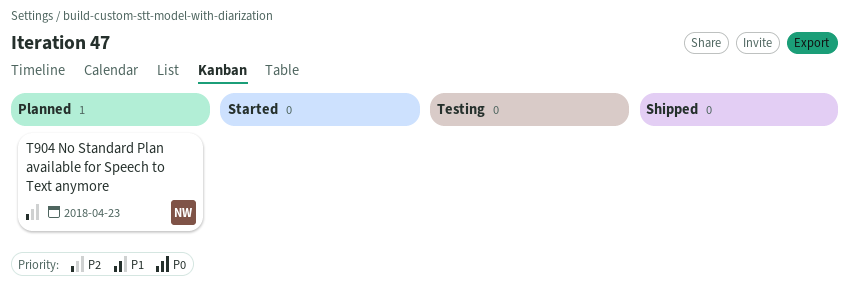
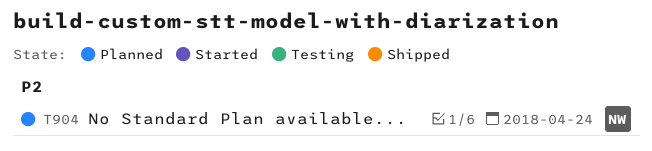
T904, due: Apr 23 -> Apr 24

